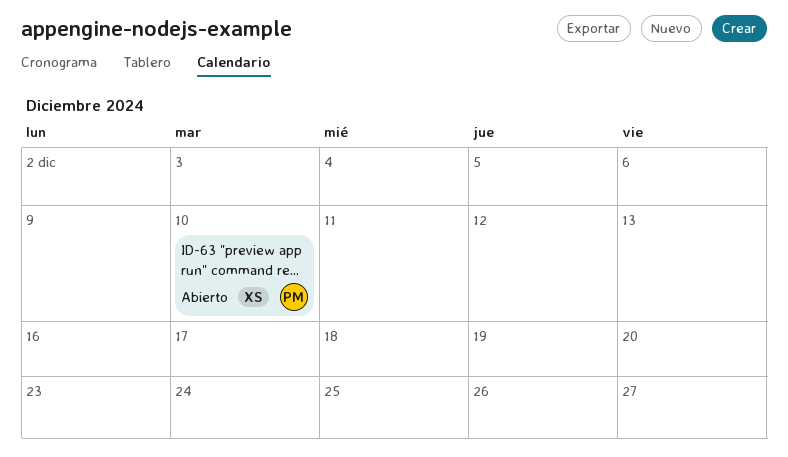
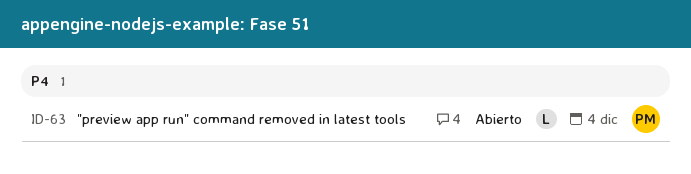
ID-63, estimate: XS -> L
ID-63, due: Dec 10 -> Dec 4

